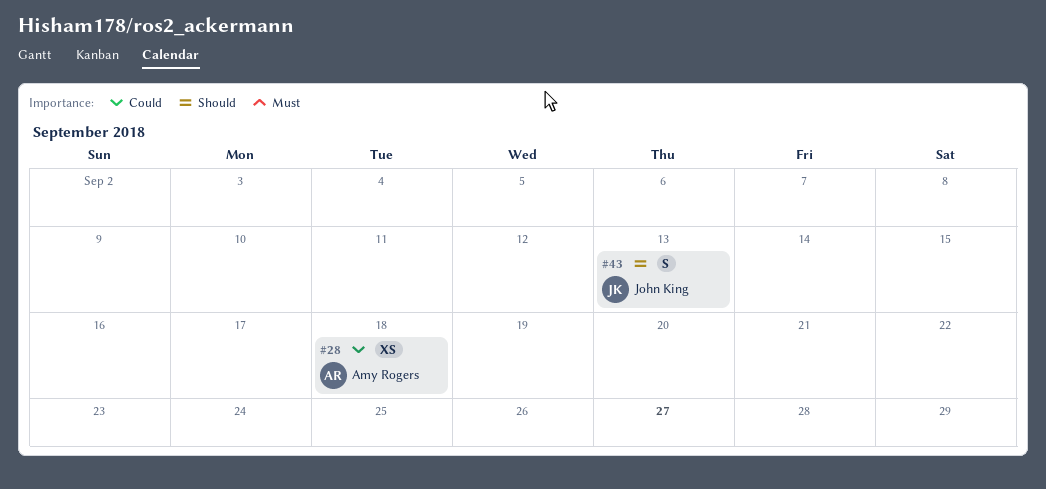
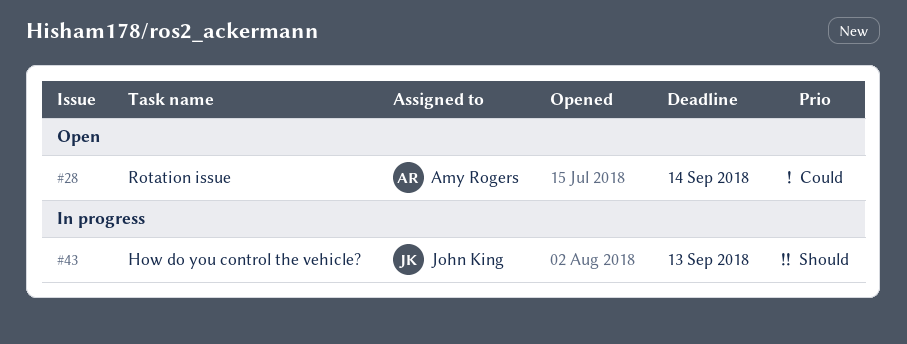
#28, due: Sep 18 -> Sep 14

